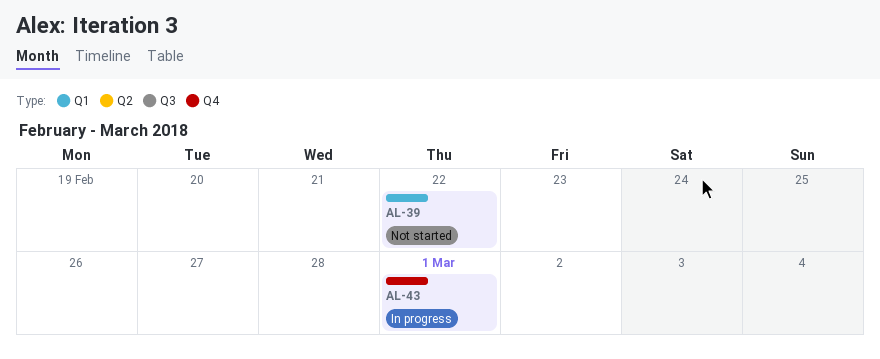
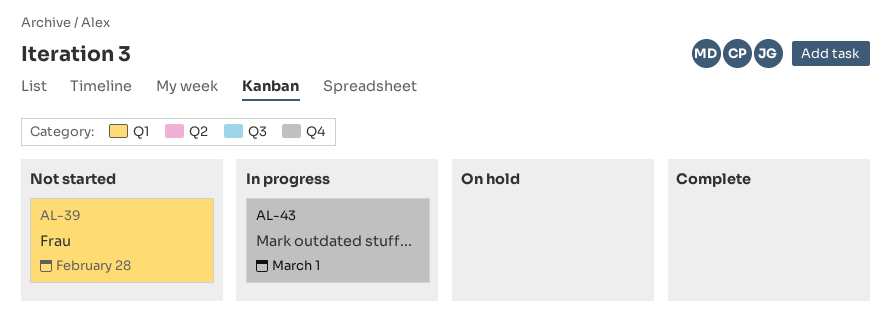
AL-39, due: Feb 22 -> Feb 28

